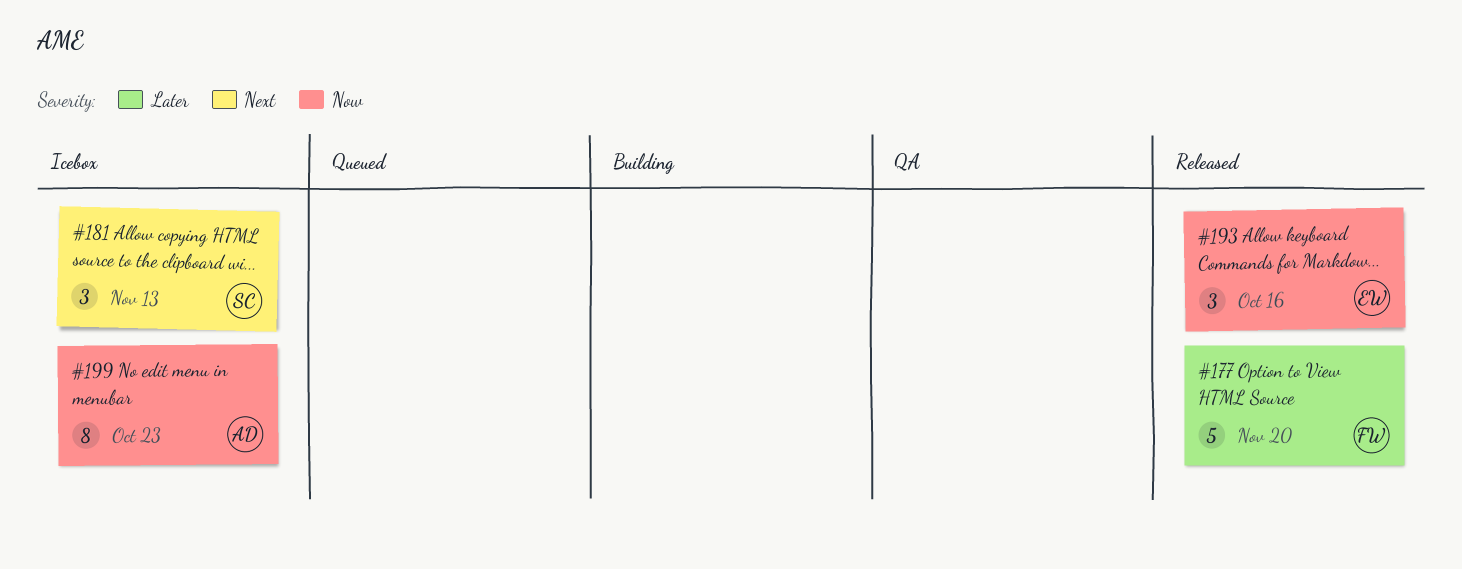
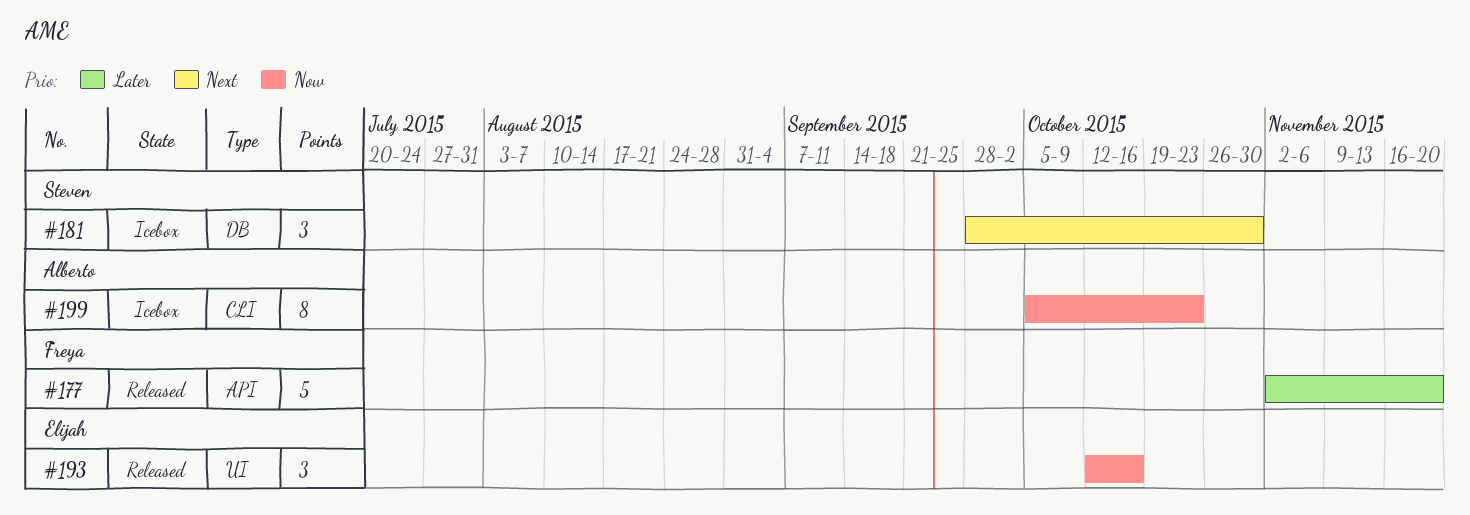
#181, due: Nov 13 -> Oct 30

